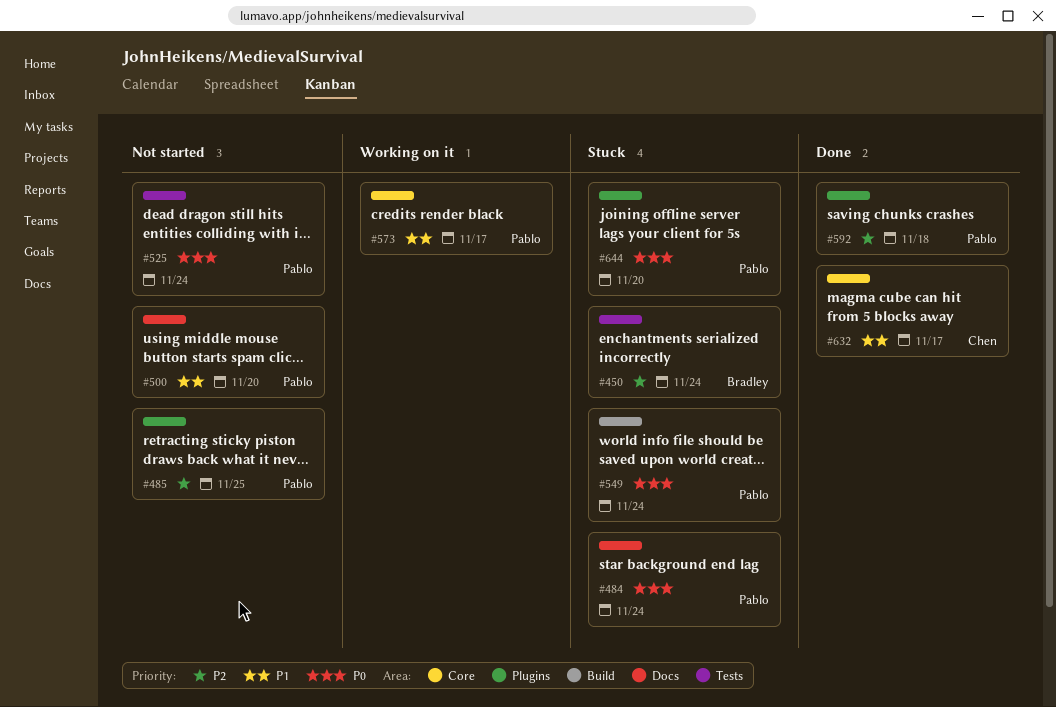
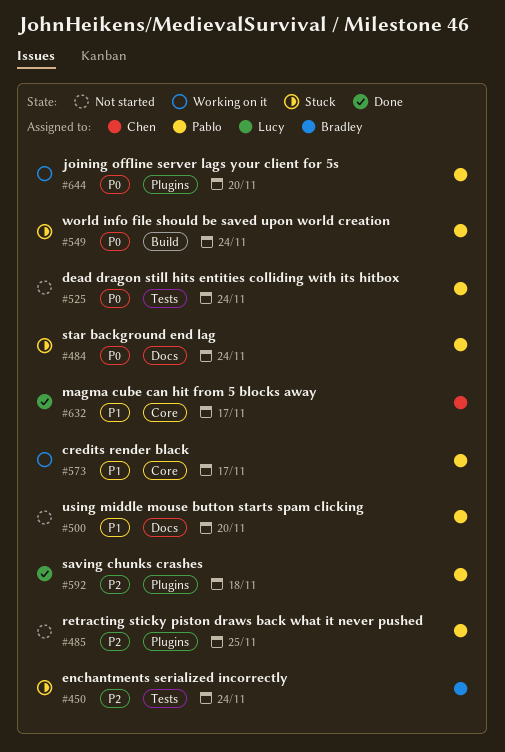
#644, status: Stuck -> Working on it

